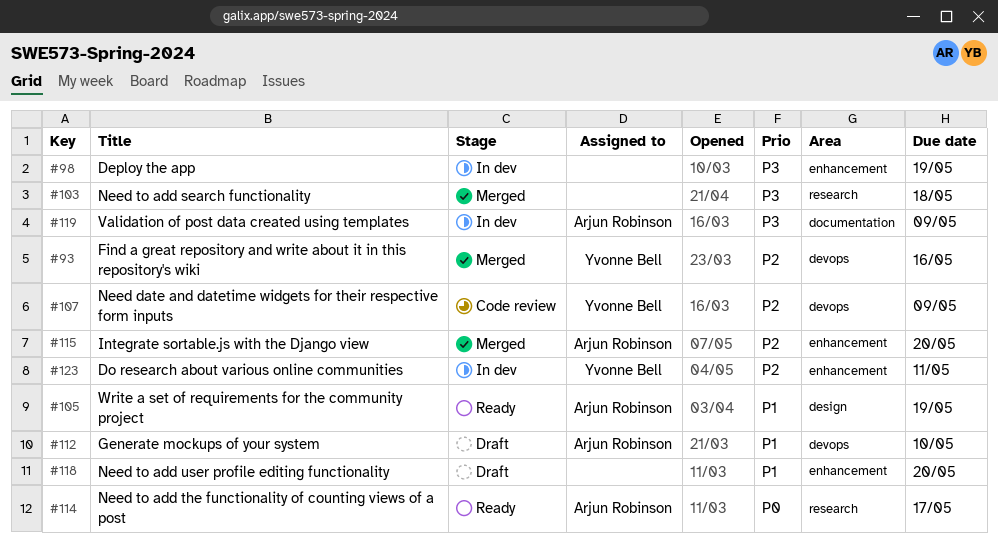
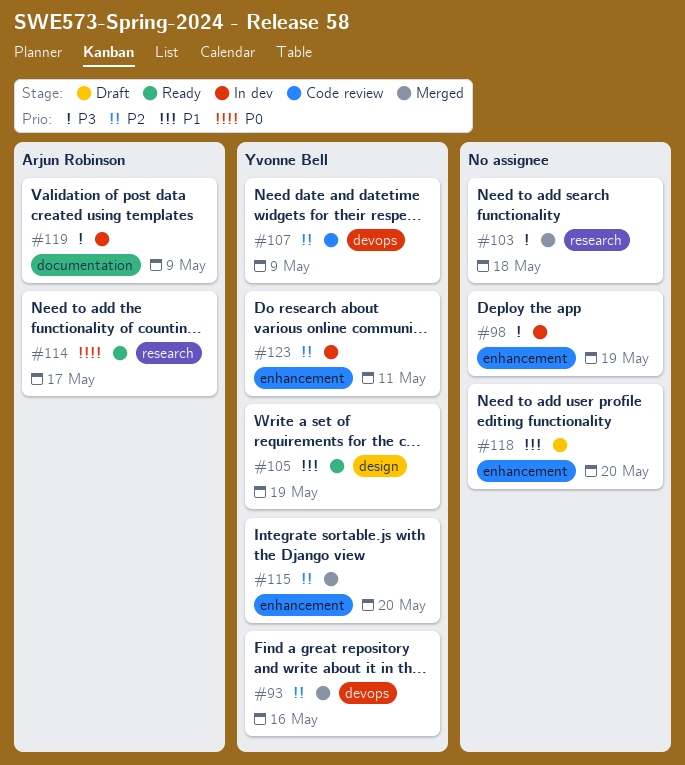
#105, owner: Arjun Robinson -> Yvonne Bell
#112: present -> none
#115, owner: Arjun Robinson -> Yvonne Bell

